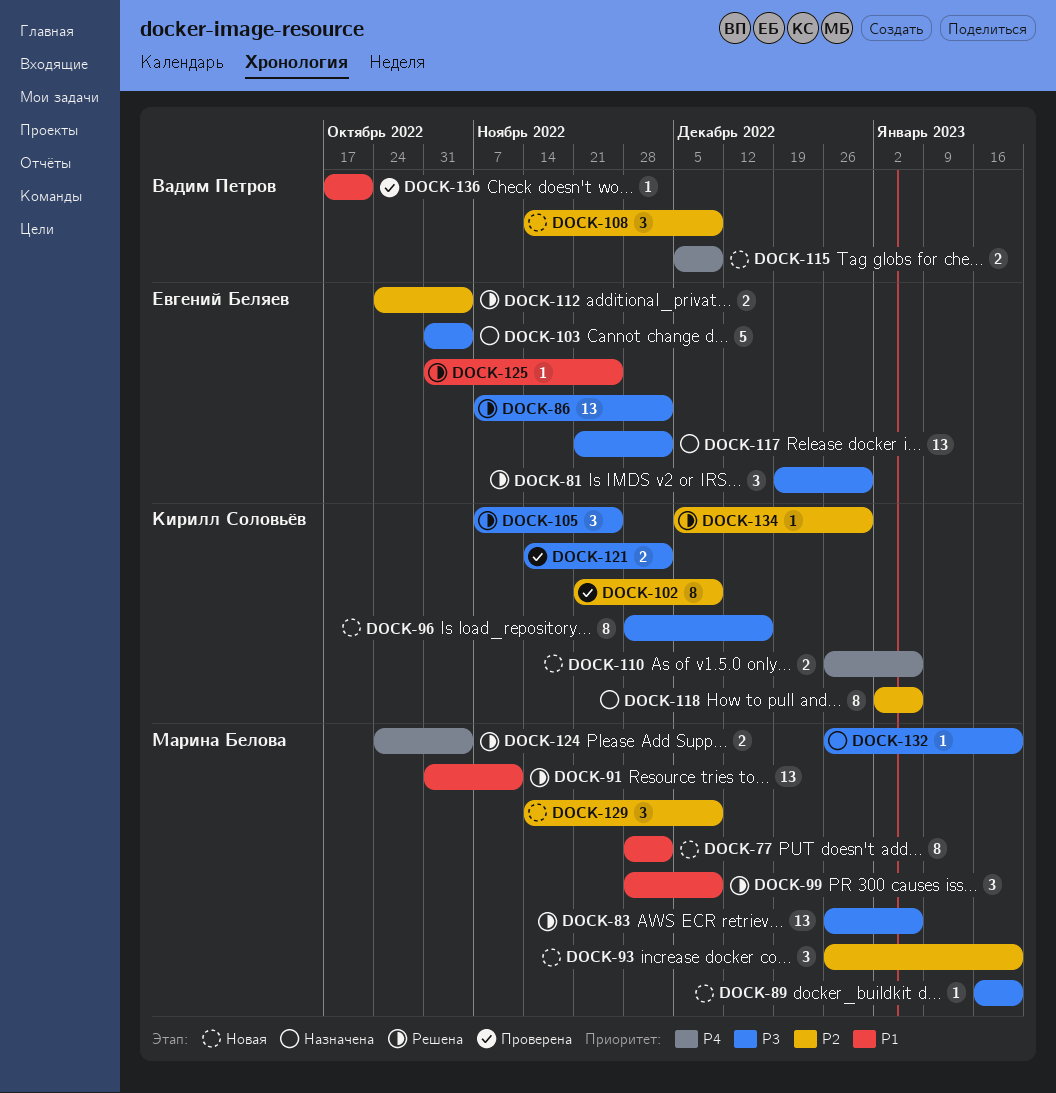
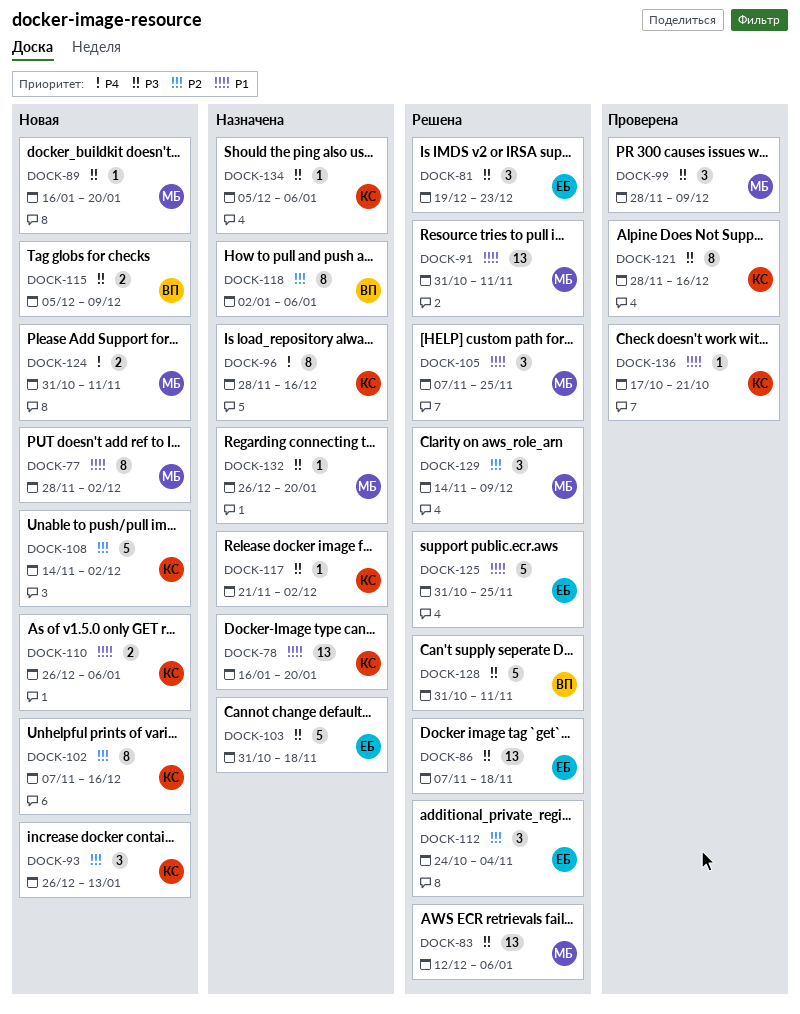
DOCK-78: none -> present
DOCK-81, due: Dec 30 -> Dec 23
DOCK-83, start: Dec 26 -> Dec 12
DOCK-86, due: Dec 2 -> Nov 18
DOCK-93, owner: Марина Белова -> Кирилл Соловьёв
DOCK-93, due: Jan 20 -> Jan 13
DOCK-96, status: Новая -> Назначена
DOCK-96, priority: P3 -> P4
DOCK-99, status: Решена -> Проверена
DOCK-99, priority: P1 -> P3
DOCK-102, status: Проверена -> Новая
DOCK-102, start: Nov 21 -> Nov 7
DOCK-102, due: Dec 9 -> Dec 16
DOCK-103, due: Nov 4 -> Nov 18
DOCK-105, owner: Кирилл Соловьёв -> Марина Белова
DOCK-105, priority: P3 -> P1
DOCK-108, owner: Вадим Петров -> Кирилл Соловьёв
DOCK-108, estimate: 3 -> 5
DOCK-108, due: Dec 9 -> Dec 2
DOCK-110, priority: P4 -> P1
DOCK-112, estimate: 2 -> 3
DOCK-115, priority: P4 -> P3
DOCK-117, owner: Евгений Беляев -> Кирилл Соловьёв
DOCK-117, estimate: 13 -> 1
DOCK-118, owner: Кирилл Соловьёв -> Вадим Петров
DOCK-121, estimate: 2 -> 8
DOCK-121, start: Nov 14 -> Nov 28
DOCK-121, due: Dec 2 -> Dec 16
DOCK-124, status: Решена -> Новая
DOCK-124, start: Oct 24 -> Oct 31
DOCK-124, due: Nov 4 -> Nov 11
DOCK-125, estimate: 1 -> 5
DOCK-128: none -> present
DOCK-129, status: Новая -> Решена
DOCK-134, status: Решена -> Назначена
DOCK-134, priority: P2 -> P3
DOCK-134, due: Dec 30 -> Jan 6
DOCK-136, owner: Вадим Петров -> Кирилл Соловьёв

